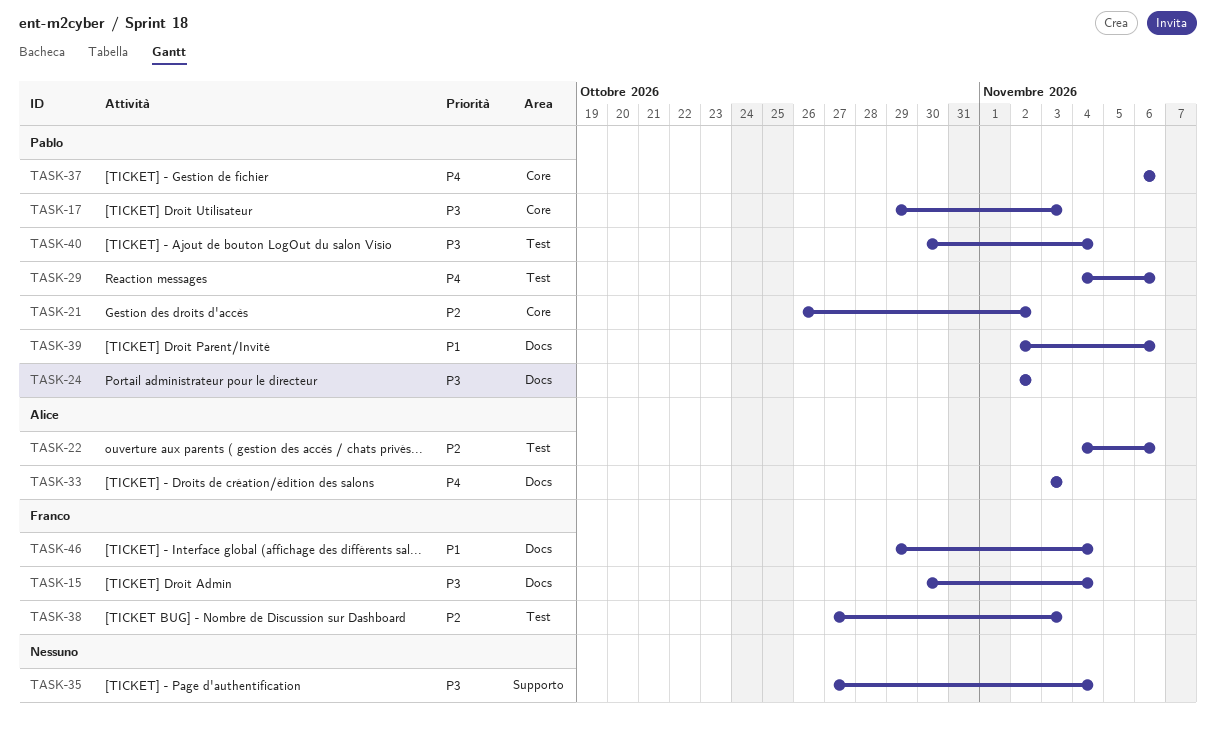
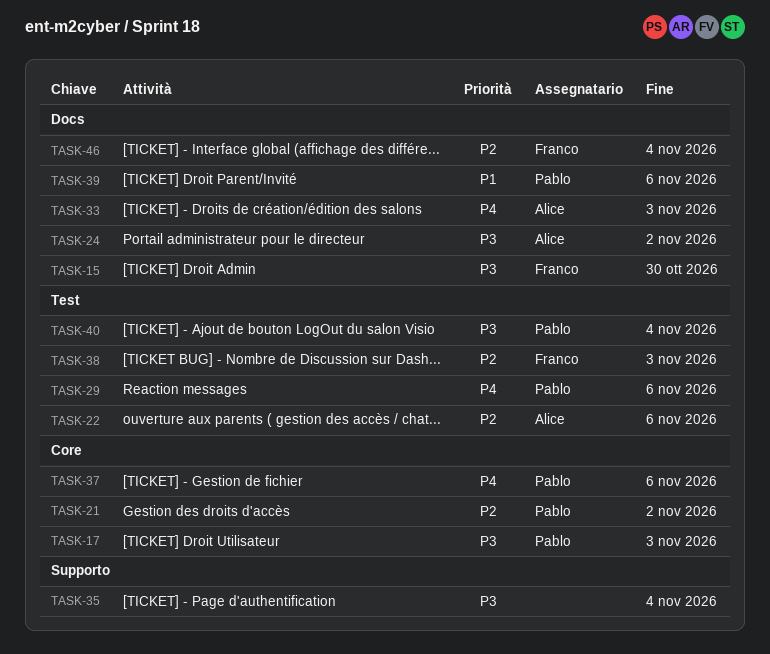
TASK-15, due: Nov 4 -> Oct 30
TASK-24, owner: Pablo -> Alice
TASK-46, priority: P1 -> P2

